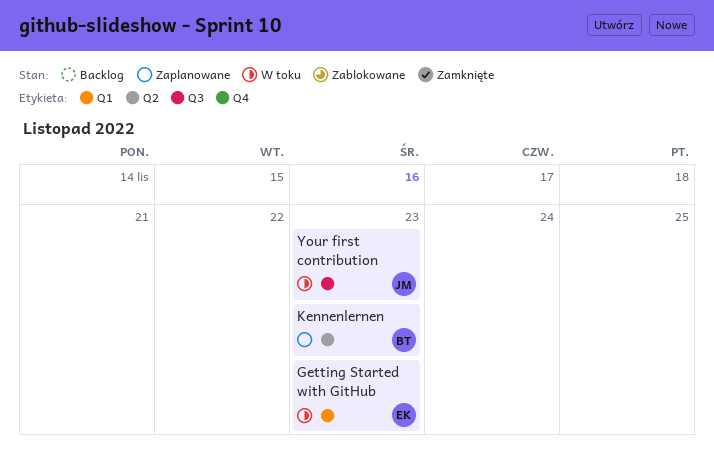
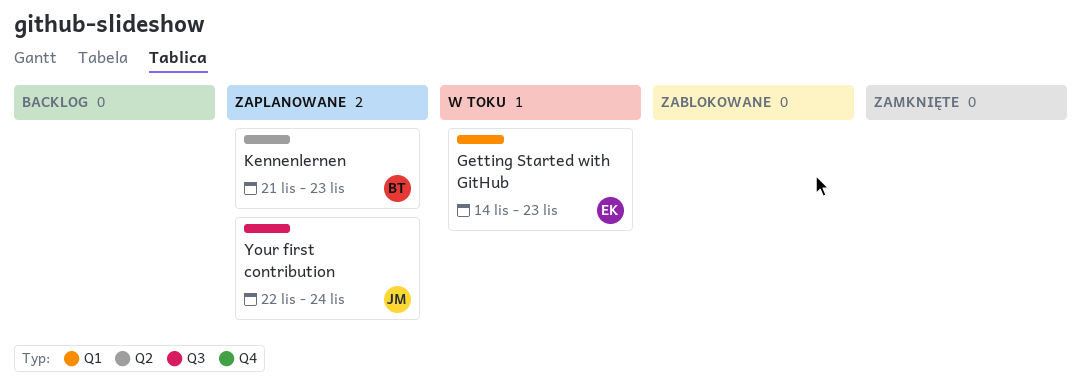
Your first contribution, status: W toku -> Zaplanowane
Your first contribution, due: Nov 23 -> Nov 24

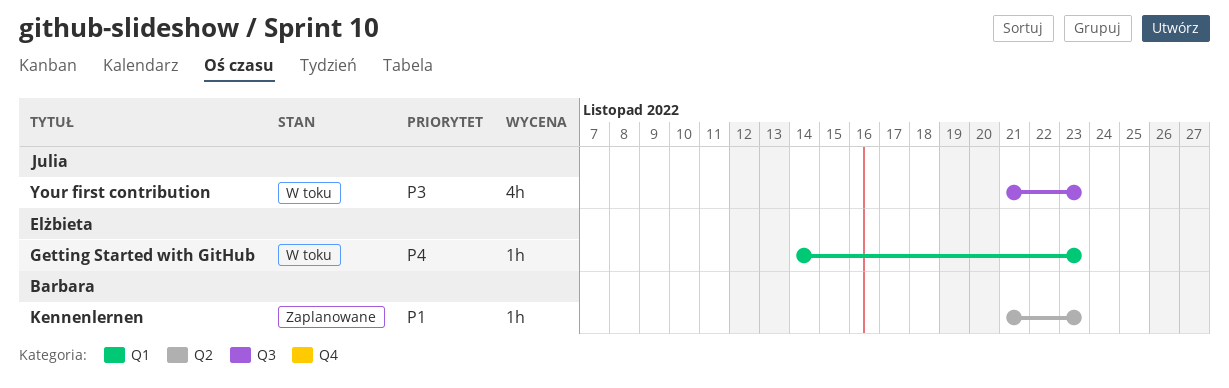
Your first contribution, status: Zaplanowane -> W toku
Your first contribution, start: Nov 22 -> Nov 21
Your first contribution, due: Nov 24 -> Nov 23

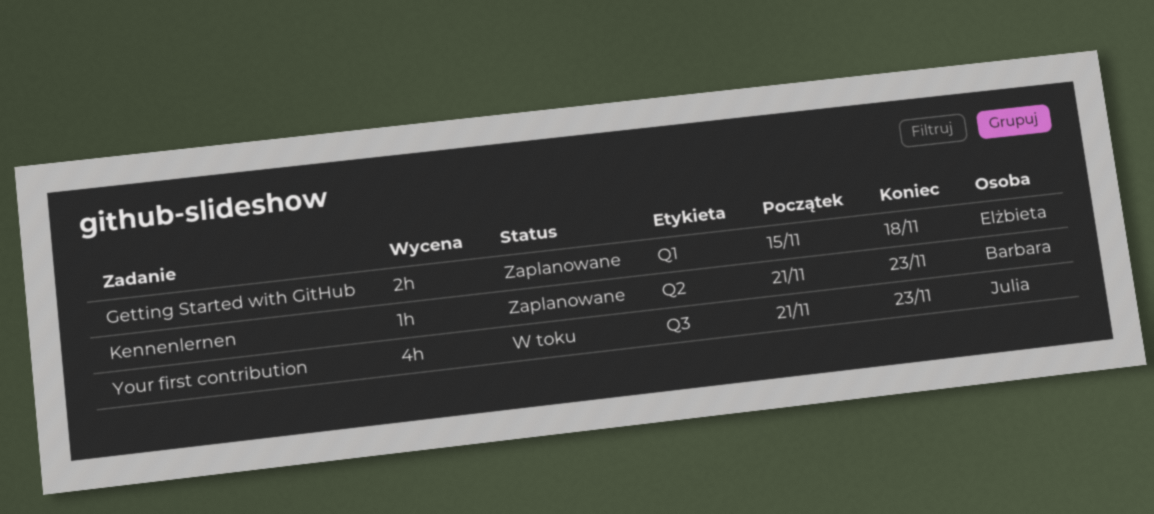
Getting Started with GitHub, status: W toku -> Zaplanowane
Getting Started with GitHub, estimate: 1h -> 2h
Getting Started with GitHub, start: Nov 14 -> Nov 15
Getting Started with GitHub, due: Nov 23 -> Nov 18

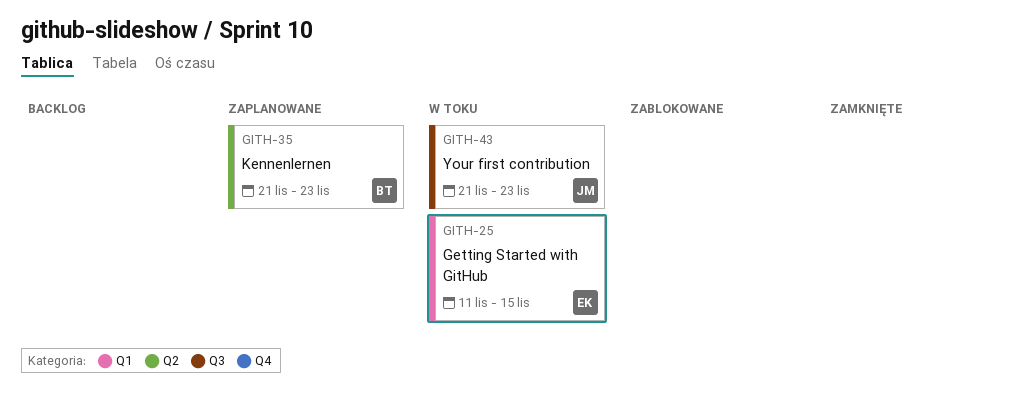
Getting Started with GitHub, status: Zaplanowane -> W toku
Getting Started with GitHub, start: Nov 15 -> Nov 11
Getting Started with GitHub, due: Nov 18 -> Nov 15

